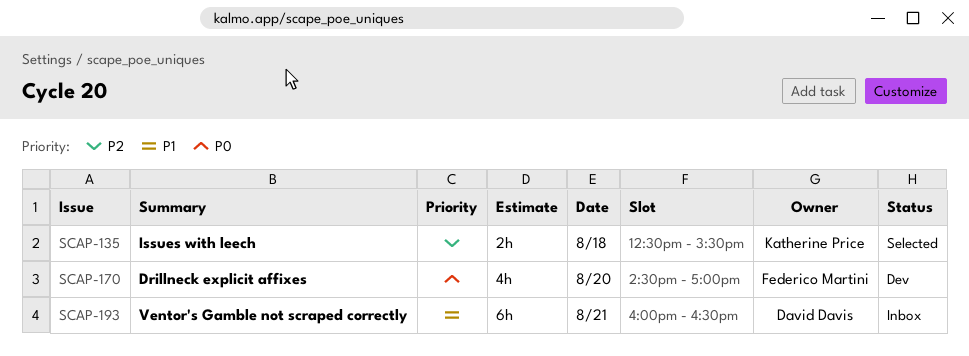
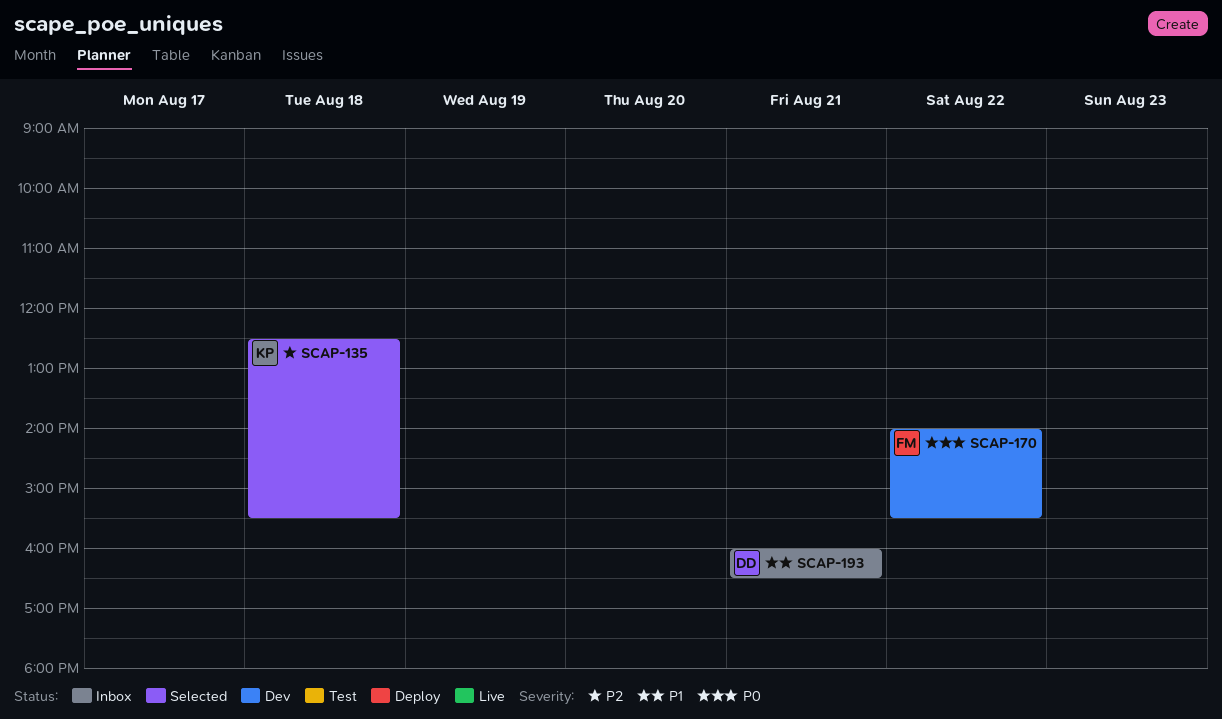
SCAP-170, day: Aug 20 -> Aug 22
SCAP-170, begins: 14:30 -> 14:00
SCAP-170, ends: 17:00 -> 15:30

